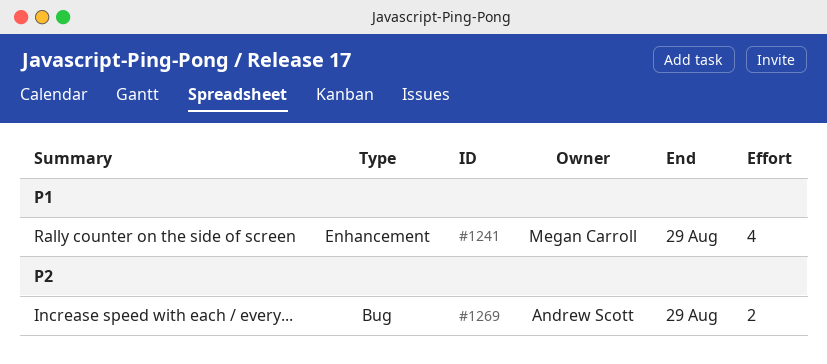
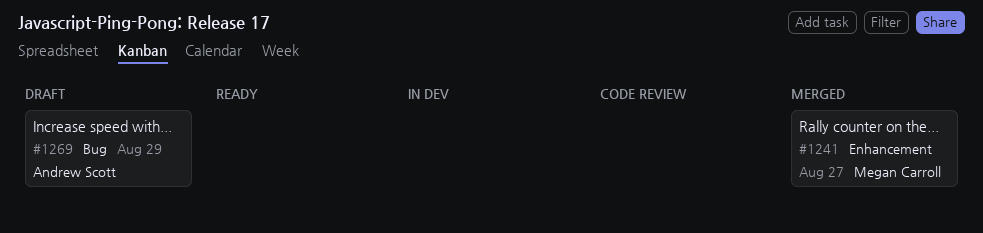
#1241, due: Aug 29 -> Aug 27

